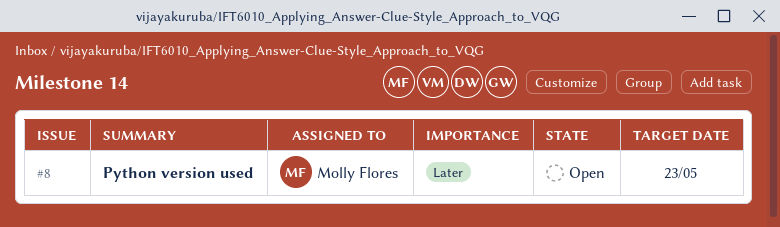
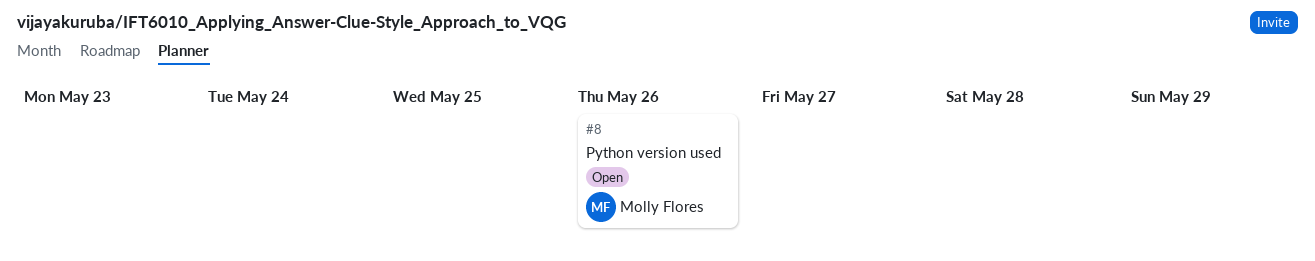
#8, due: May 23 -> May 26

